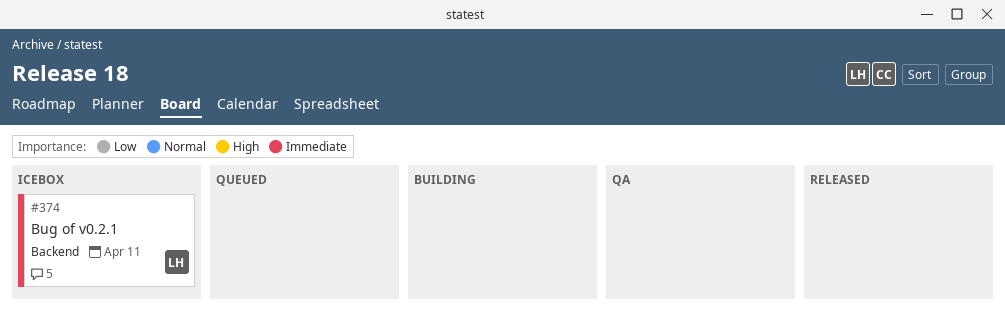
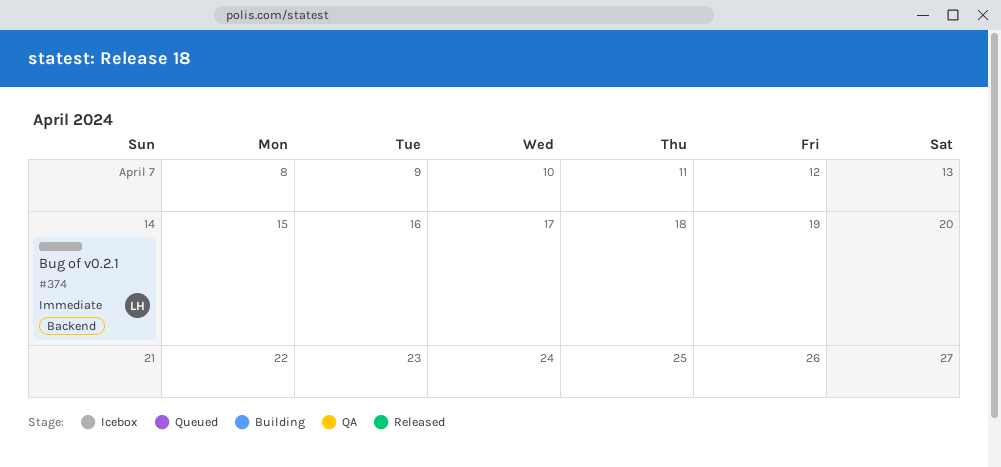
#374, due: Apr 11 -> Apr 14

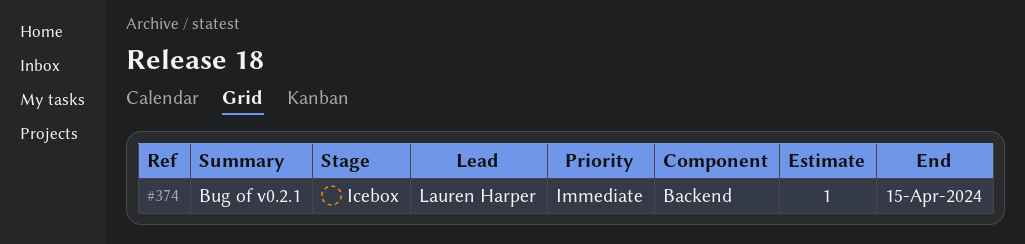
#374, due: Apr 14 -> Apr 15

